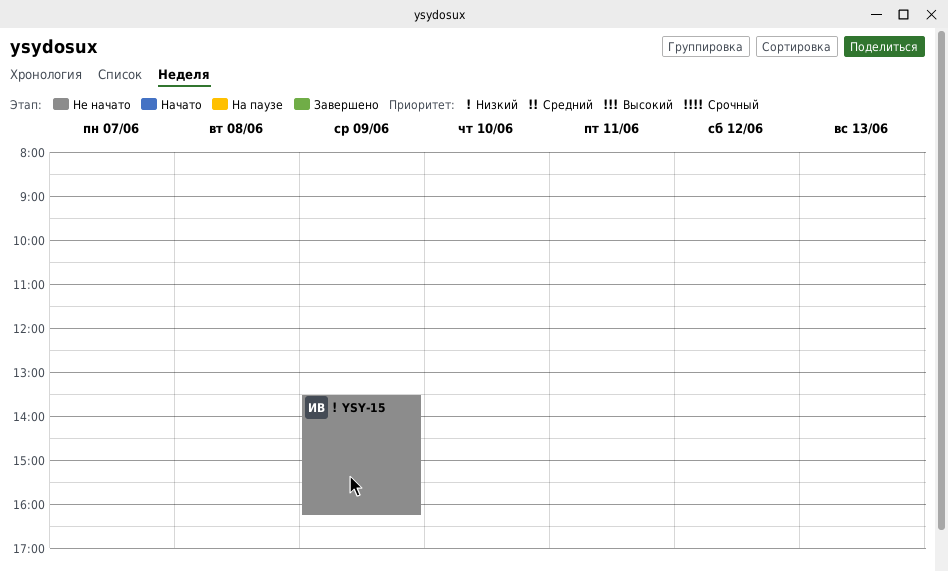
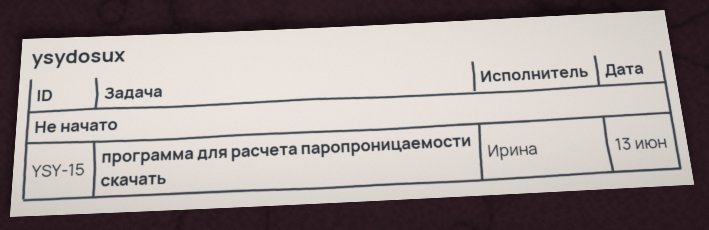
YSY-15, day: Jun 9 -> Jun 13

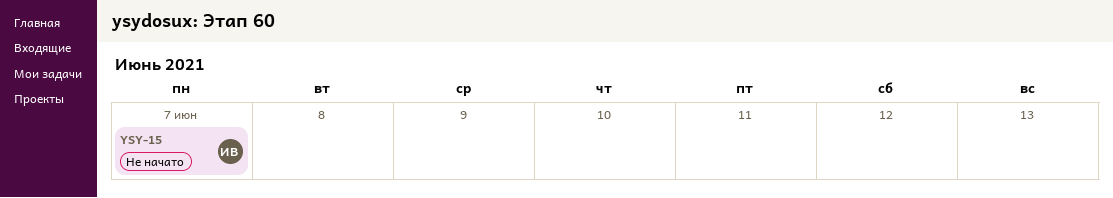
YSY-15, day: Jun 13 -> Jun 7

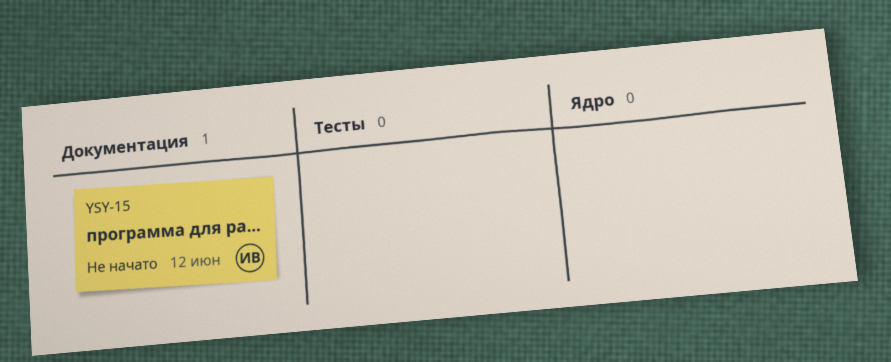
YSY-15, day: Jun 7 -> Jun 12

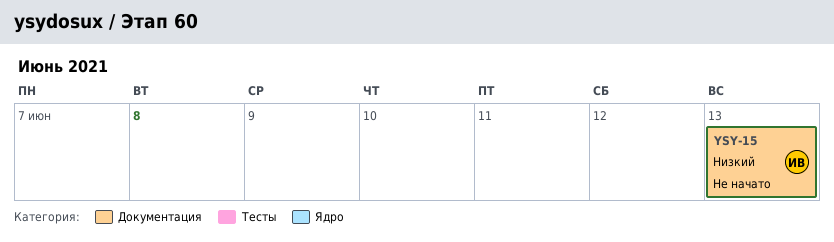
YSY-15, day: Jun 12 -> Jun 13

